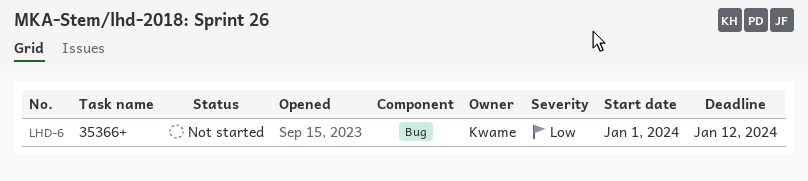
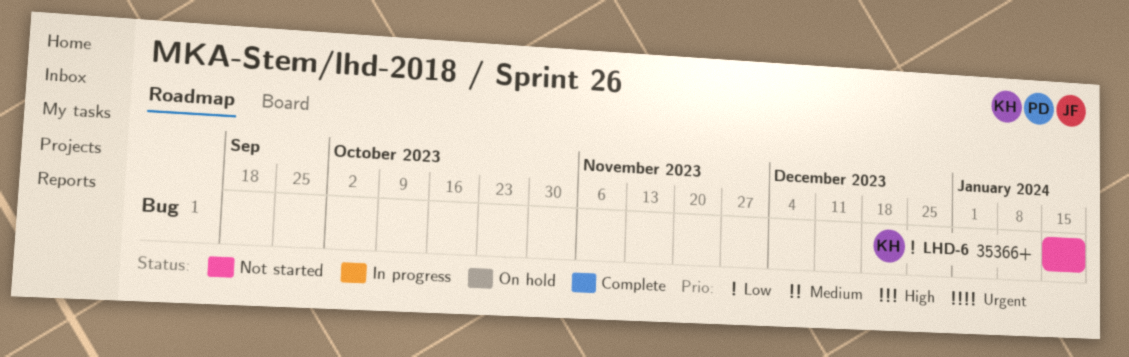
LHD-6, start: Jan 1 -> Jan 15
LHD-6, due: Jan 12 -> Jan 19

